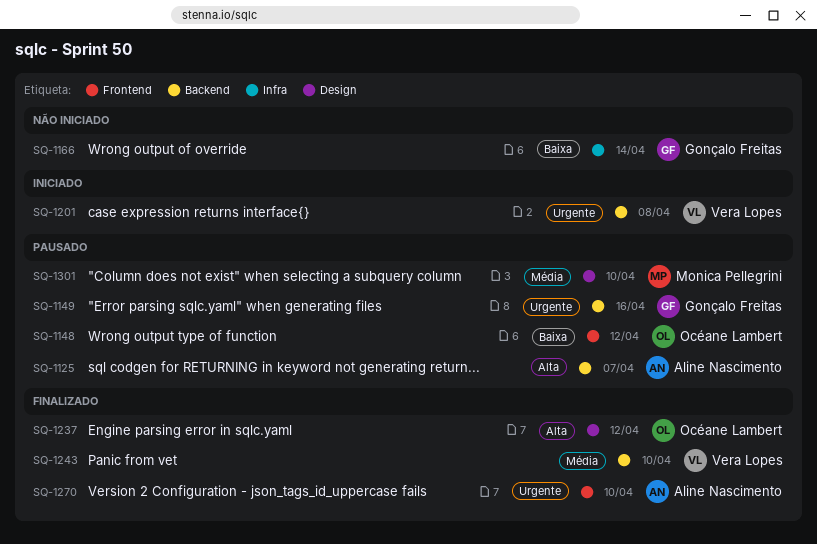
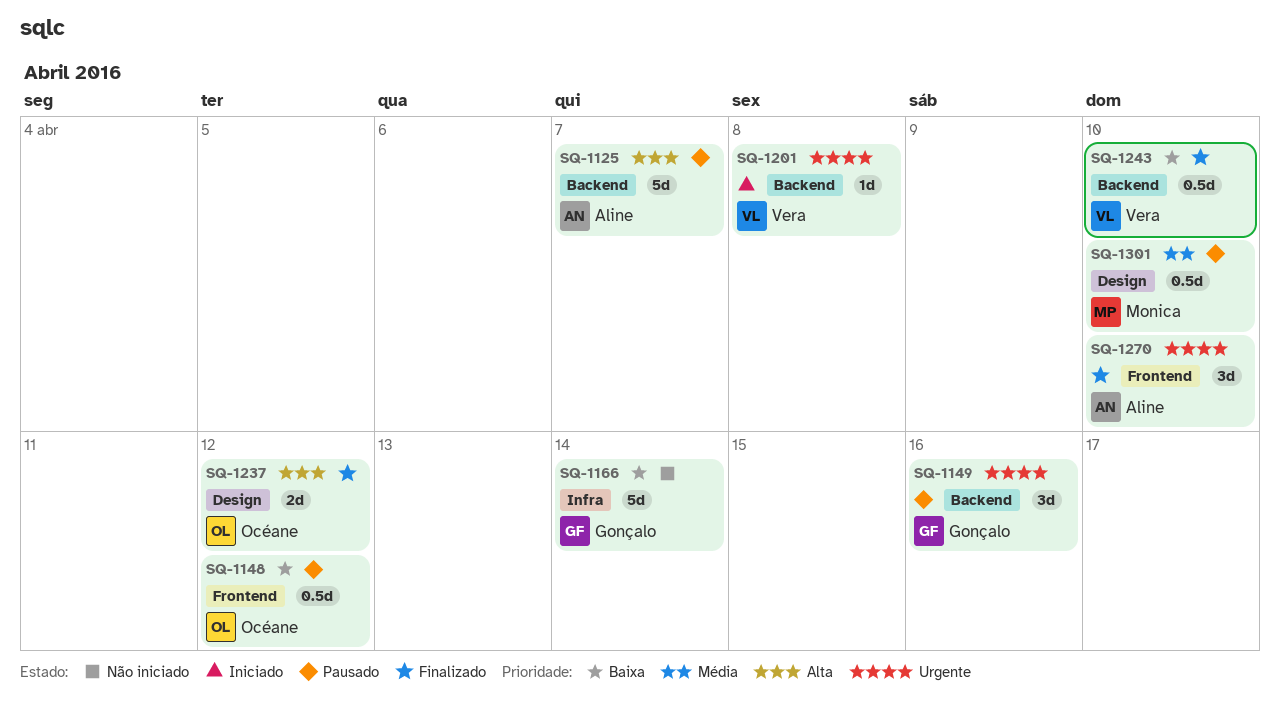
SQ-1243, priority: Média -> Baixa

